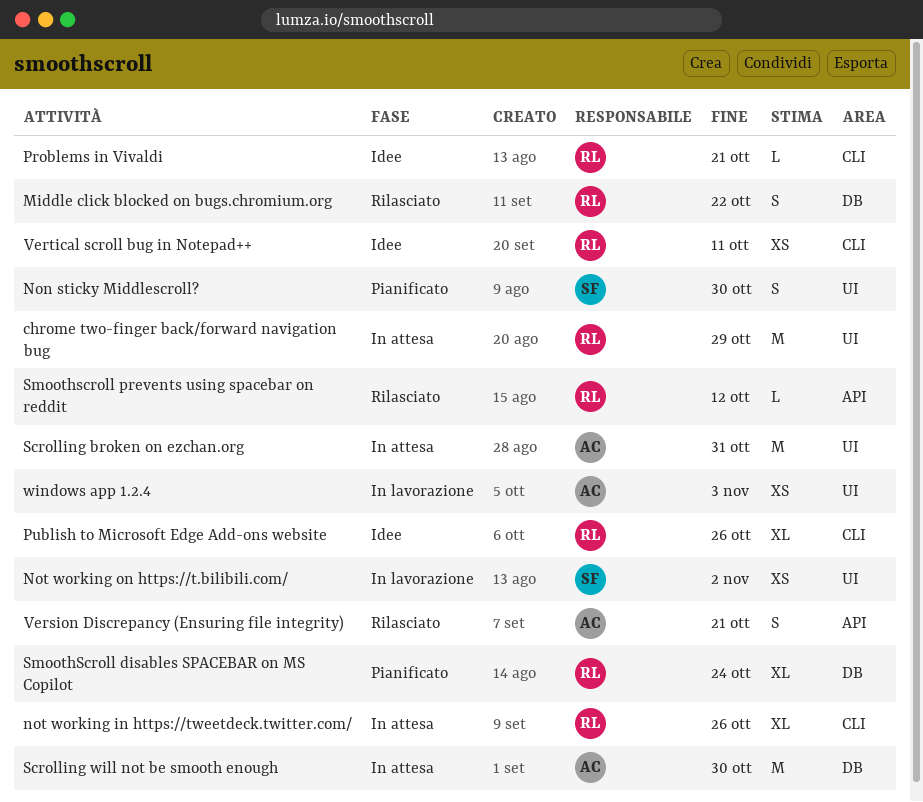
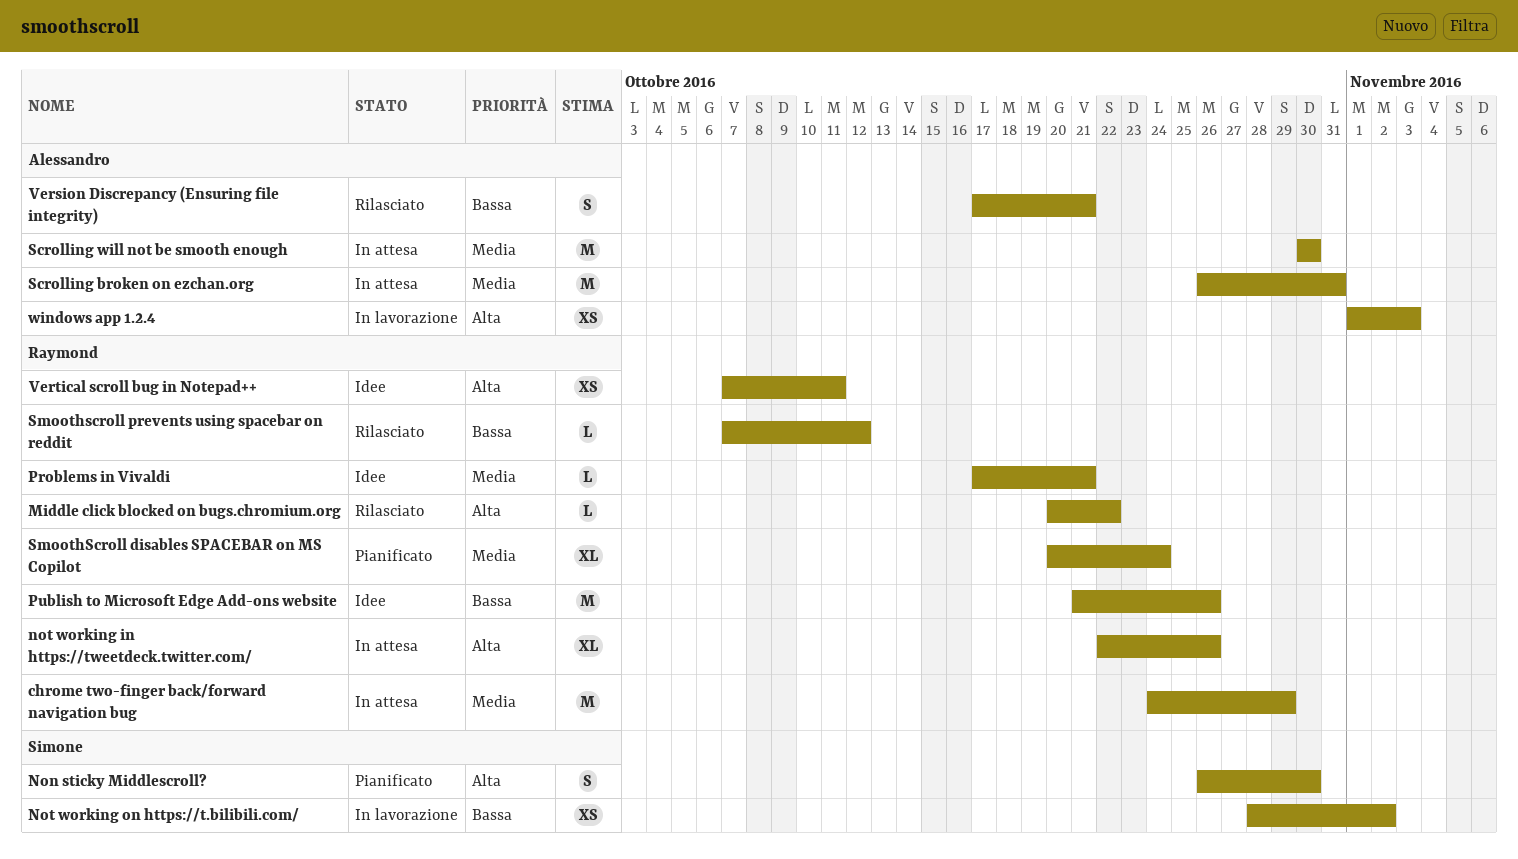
Middle click blocked on bugs.chromium.org, estimate: S -> L
Publish to Microsoft Edge Add-ons website, estimate: XL -> M

